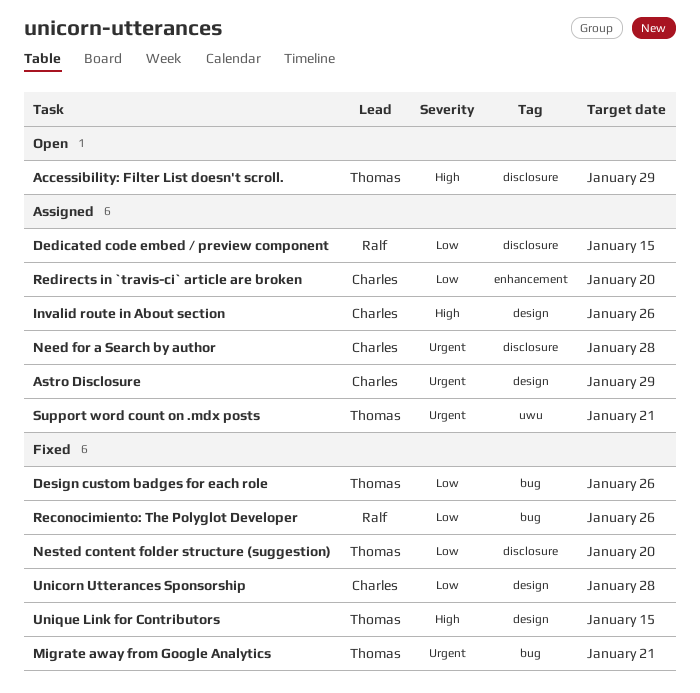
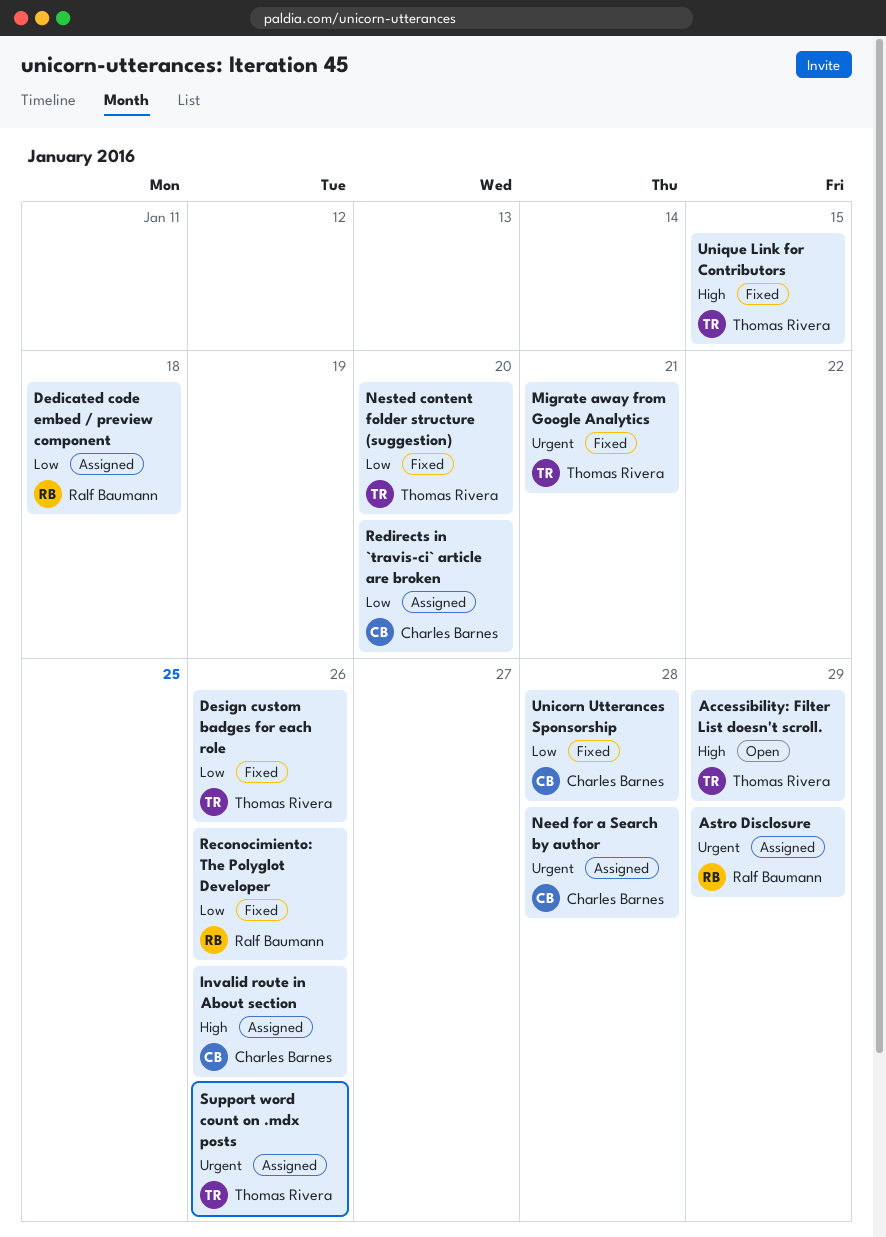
Astro Disclosure, owner: Charles Barnes -> Ralf Baumann
Dedicated code embed / preview component, due: Jan 15 -> Jan 18
Support word count on .mdx posts, due: Jan 21 -> Jan 26

